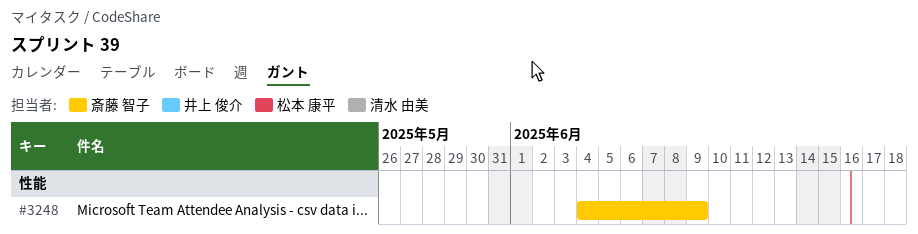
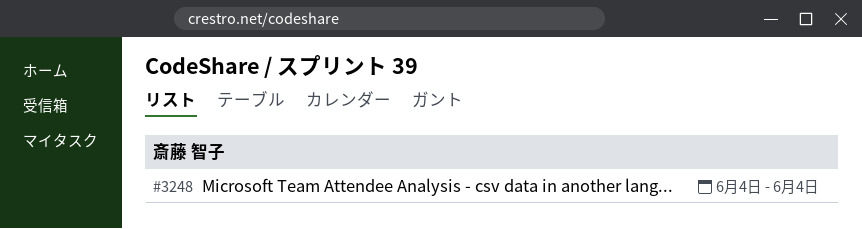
#3248, due: Jun 9 -> Jun 4

